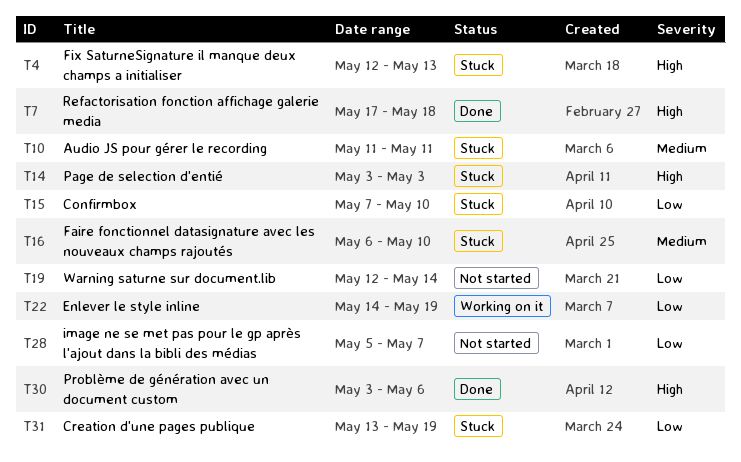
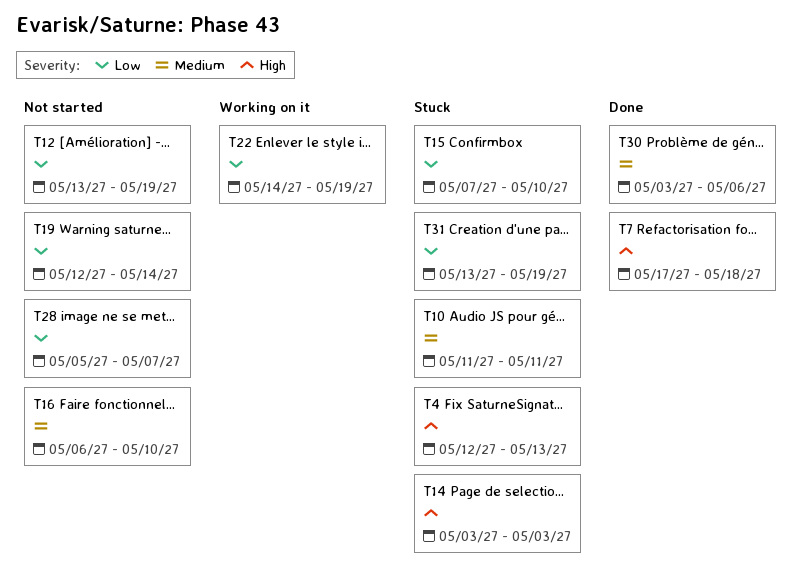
T12: none -> present
T16, status: Stuck -> Not started
T30, priority: High -> Medium

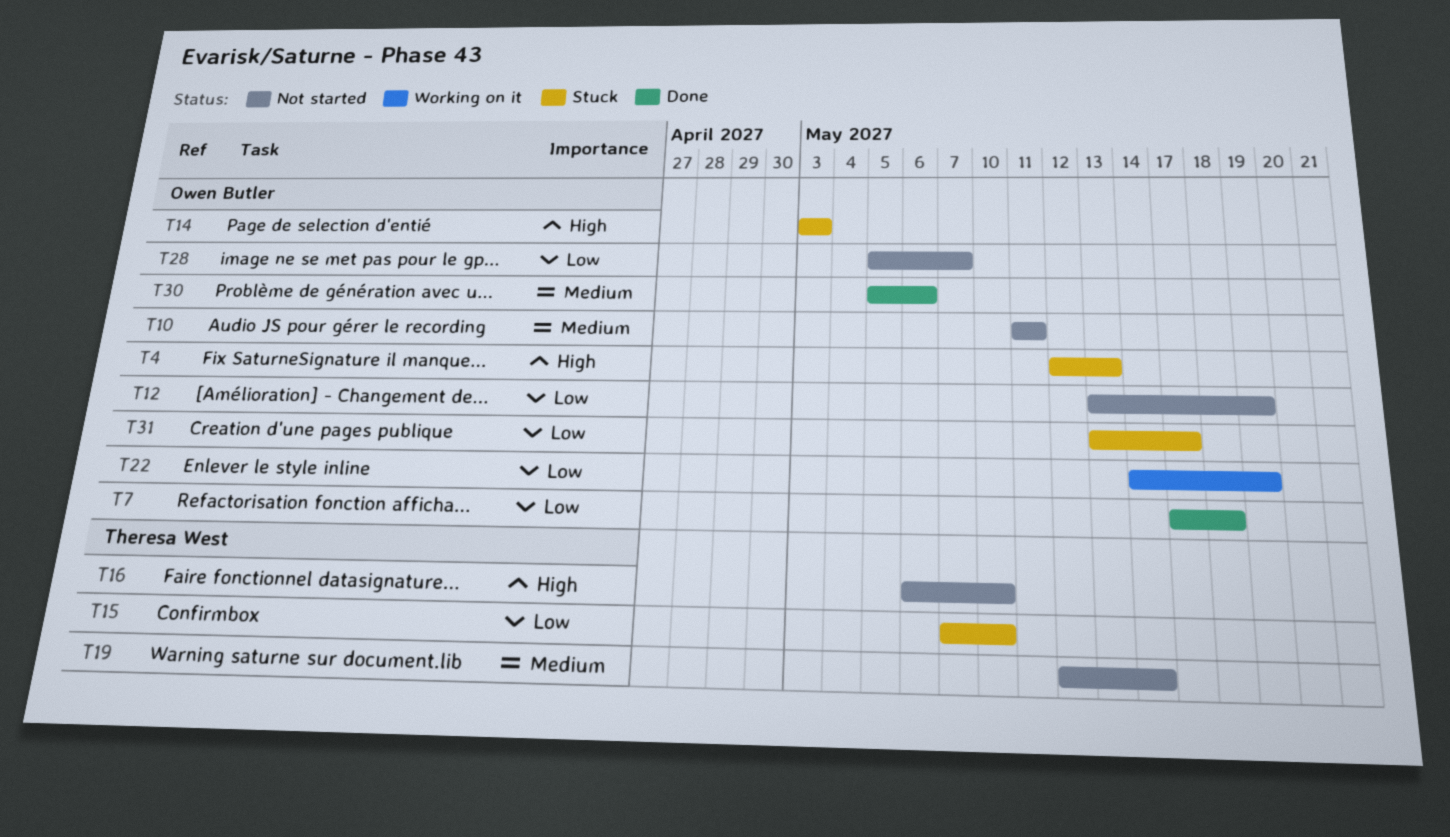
T7, priority: High -> Low
T10, status: Stuck -> Not started
T16, priority: Medium -> High
T19, priority: Low -> Medium
T30, start: May 3 -> May 5
T31, due: May 19 -> May 17

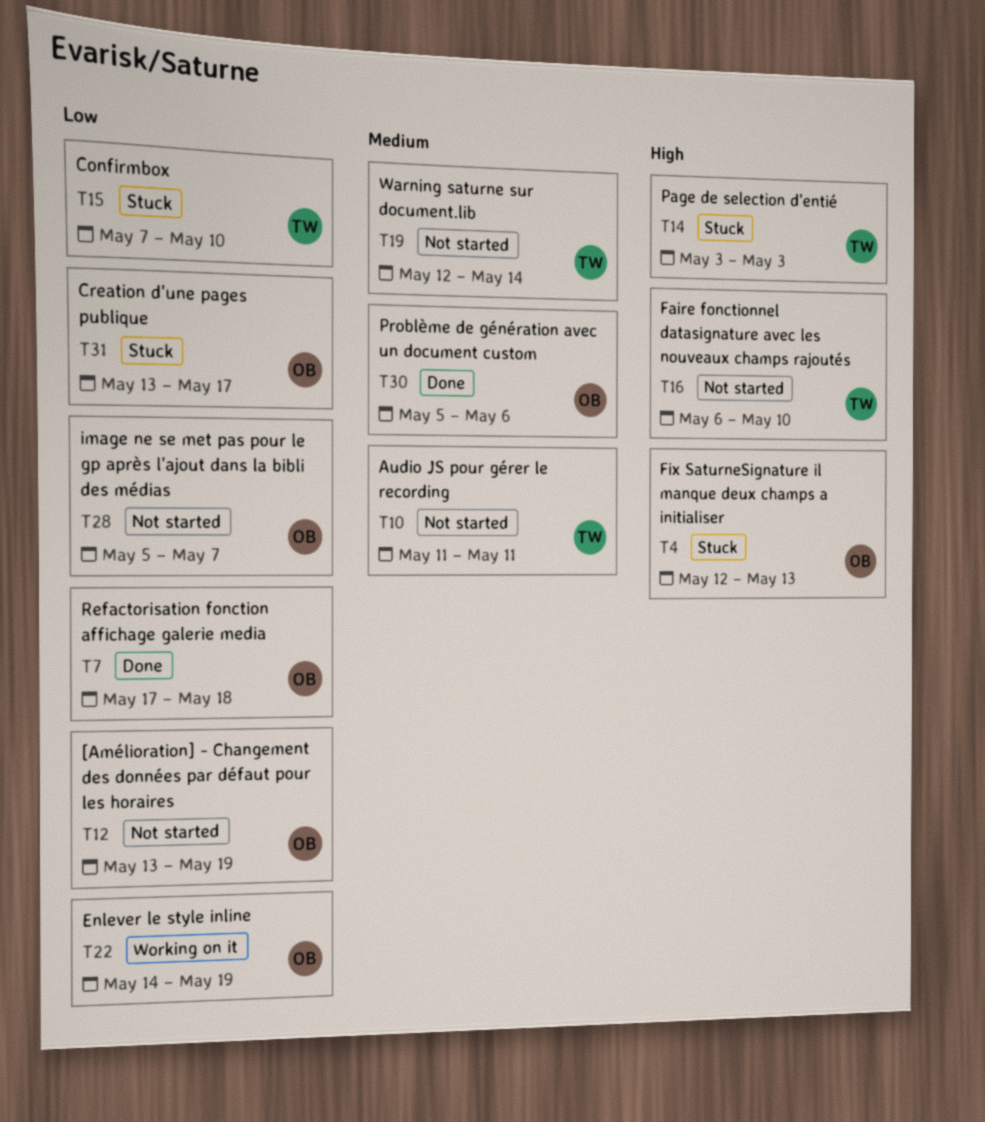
T10, owner: Owen Butler -> Theresa West
T14, owner: Owen Butler -> Theresa West

